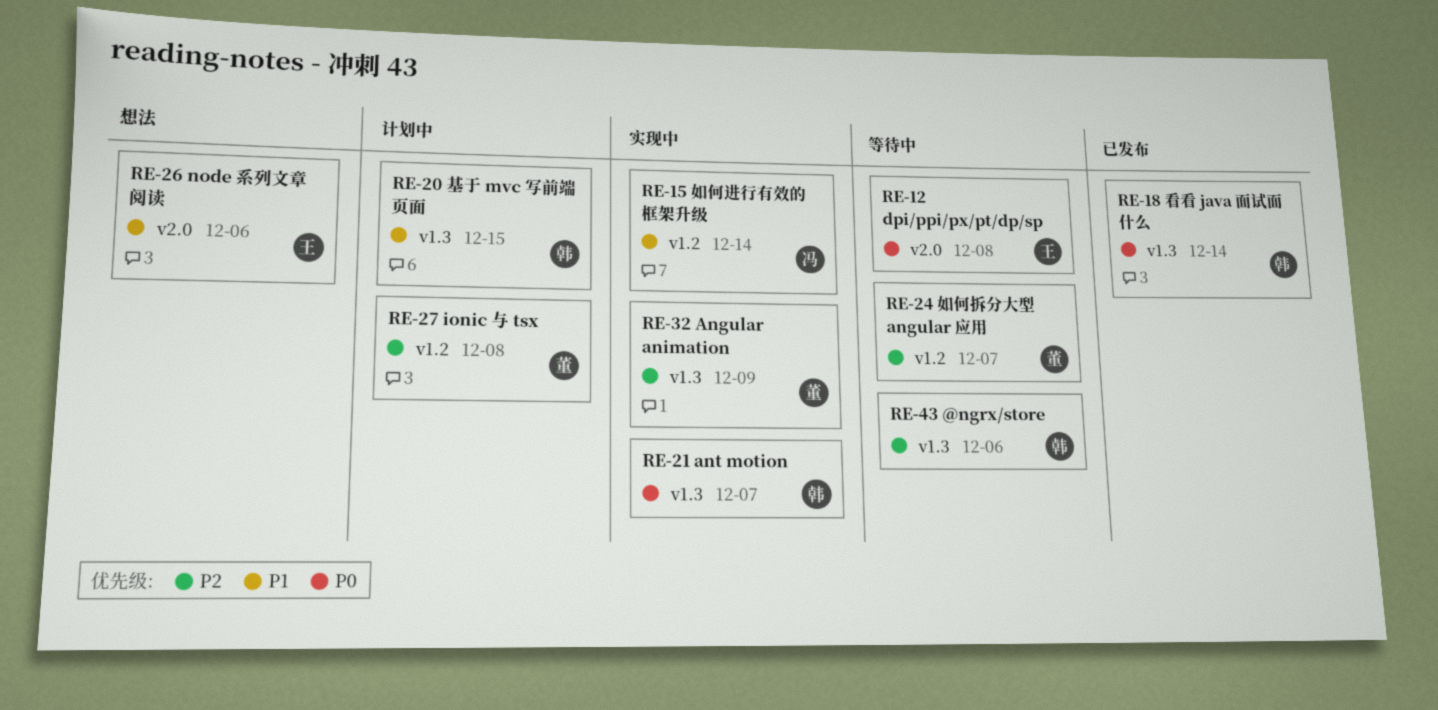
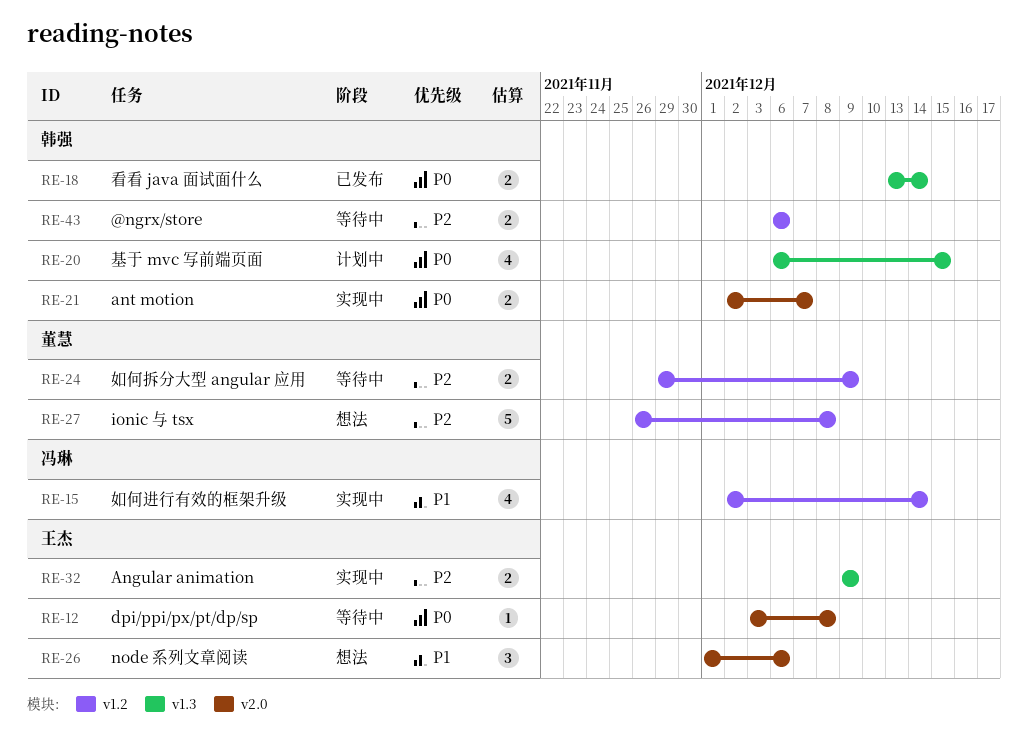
RE-20, priority: P1 -> P0
RE-21, label: v1.3 -> v2.0
RE-24, due: Dec 7 -> Dec 9
RE-27, status: 计划中 -> 想法
RE-32, owner: 董慧 -> 王杰
RE-43, label: v1.3 -> v1.2

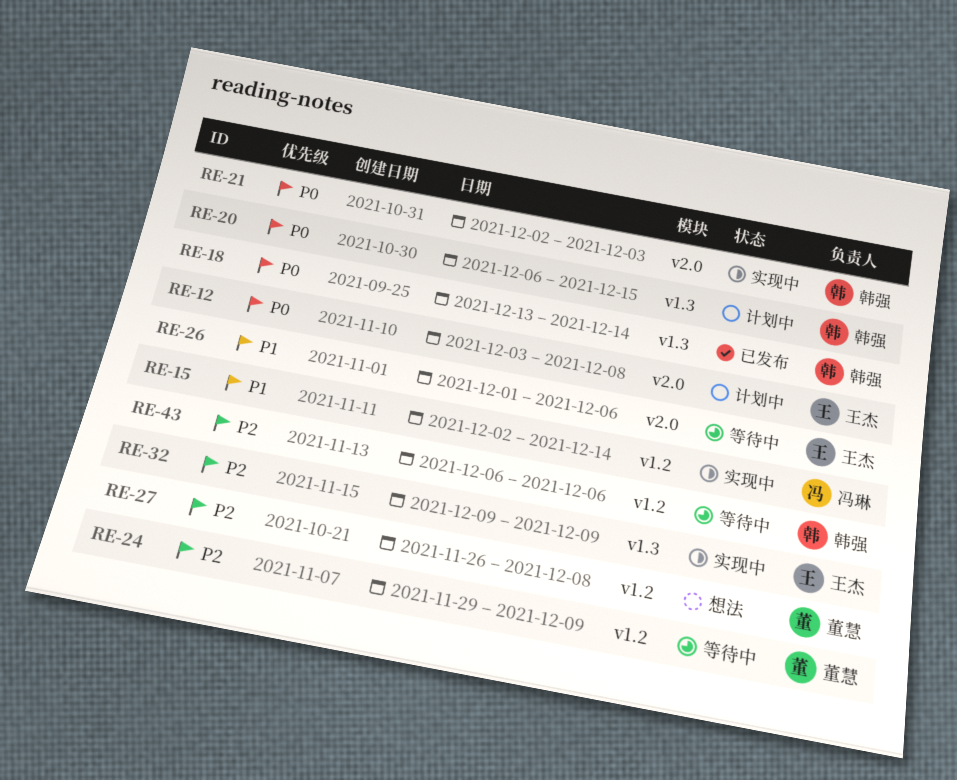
RE-12, status: 等待中 -> 计划中
RE-21, due: Dec 7 -> Dec 3
RE-26, status: 想法 -> 等待中

